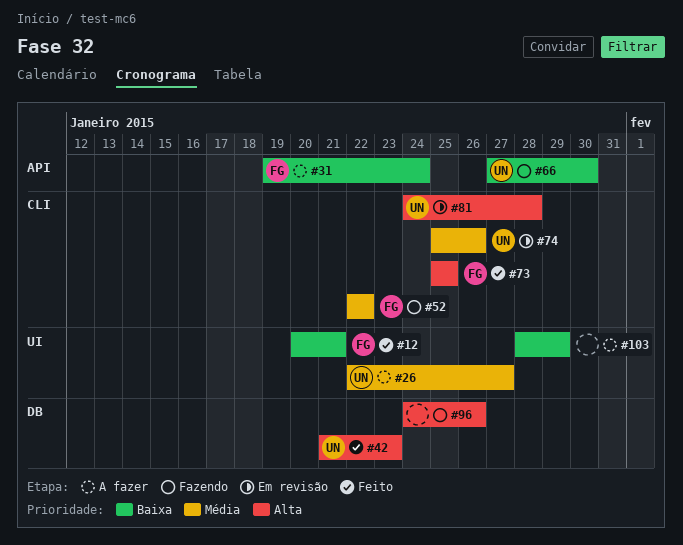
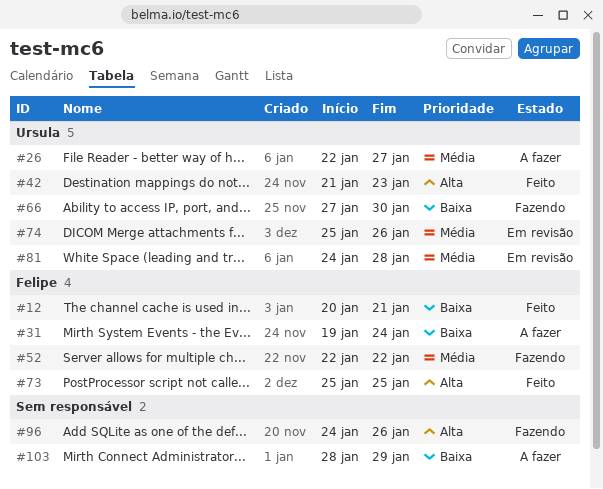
#81, priority: Alta -> Média

